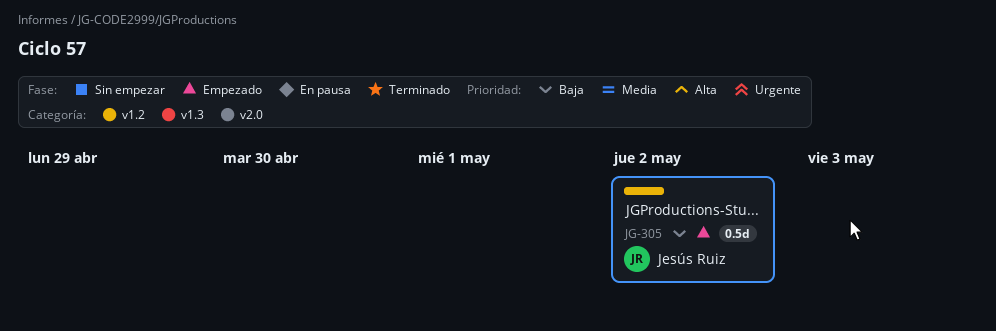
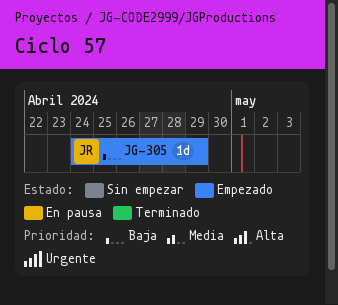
JG-305, estimate: 0.5d -> 1d
JG-305, due: May 2 -> Apr 29

